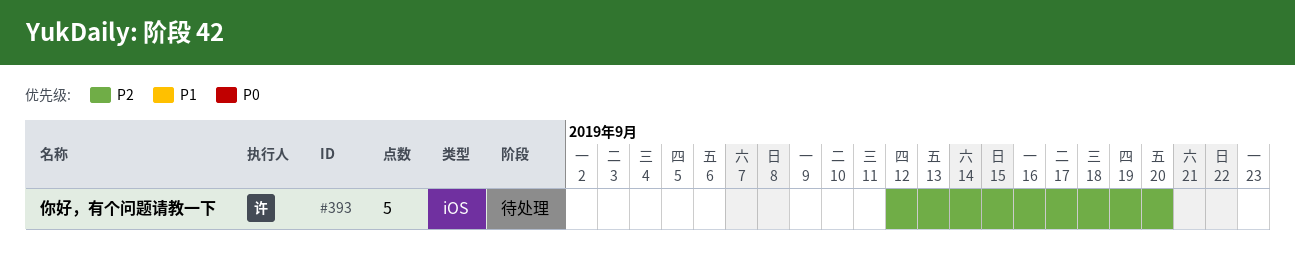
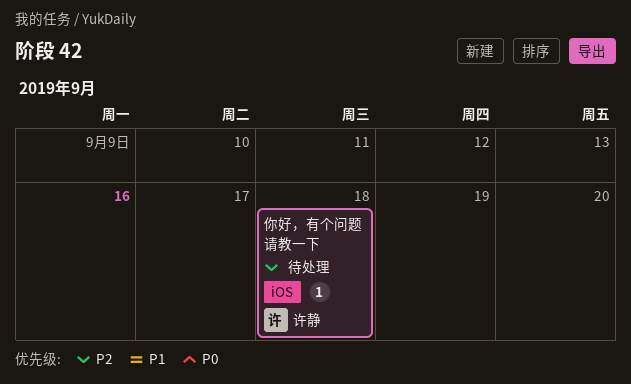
你好，有个问题请教一下, estimate: 5 -> 1
你好，有个问题请教一下, due: Sep 20 -> Sep 18

